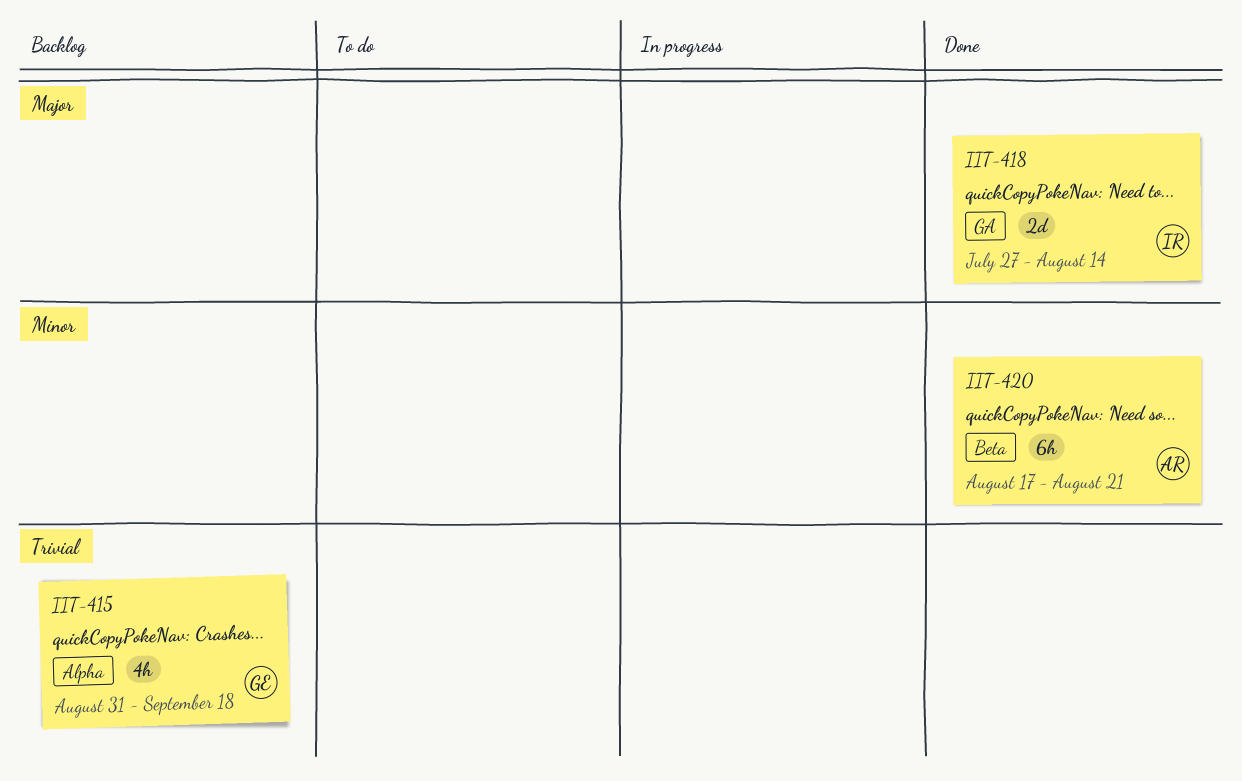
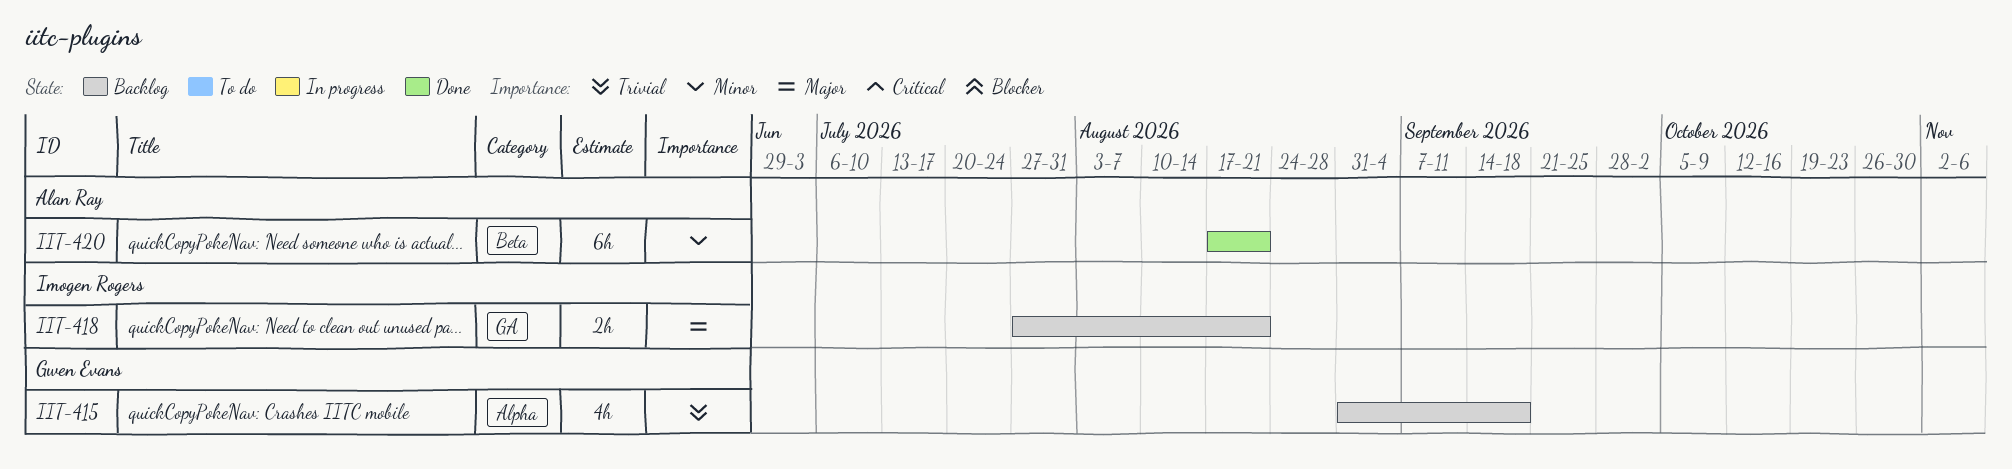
IIT-418, status: Done -> Backlog
IIT-418, estimate: 2d -> 2h
IIT-418, due: Aug 14 -> Aug 21

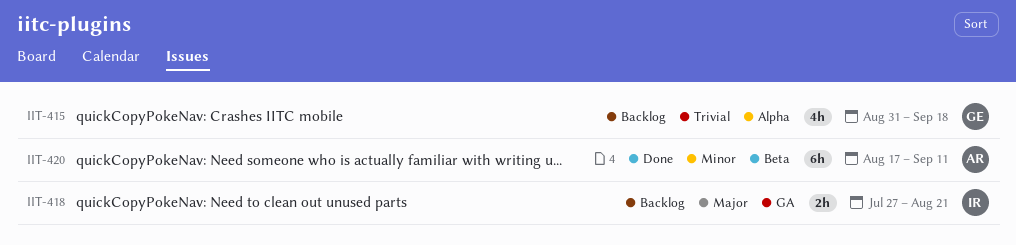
IIT-420, due: Aug 21 -> Sep 11

